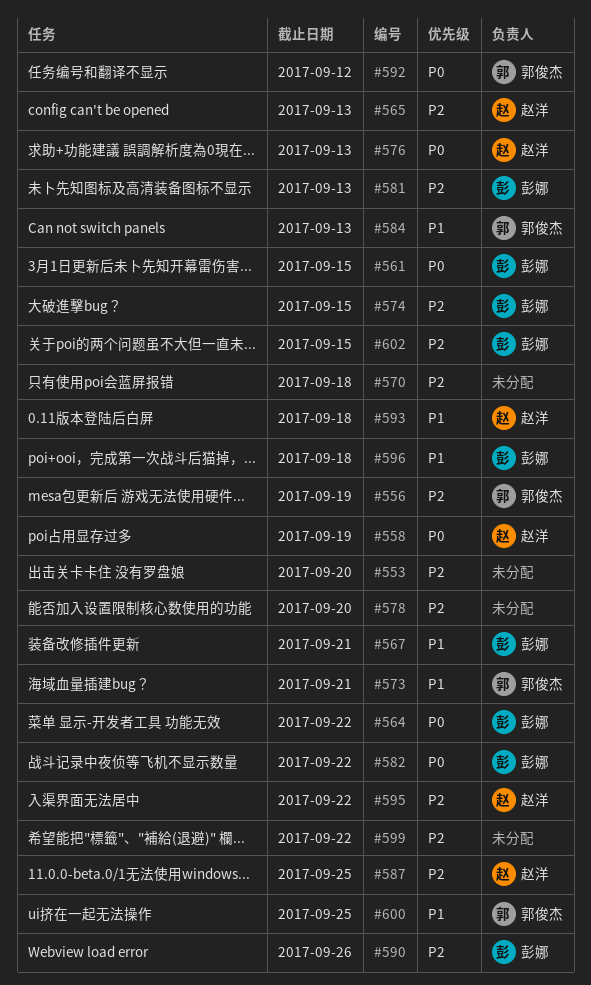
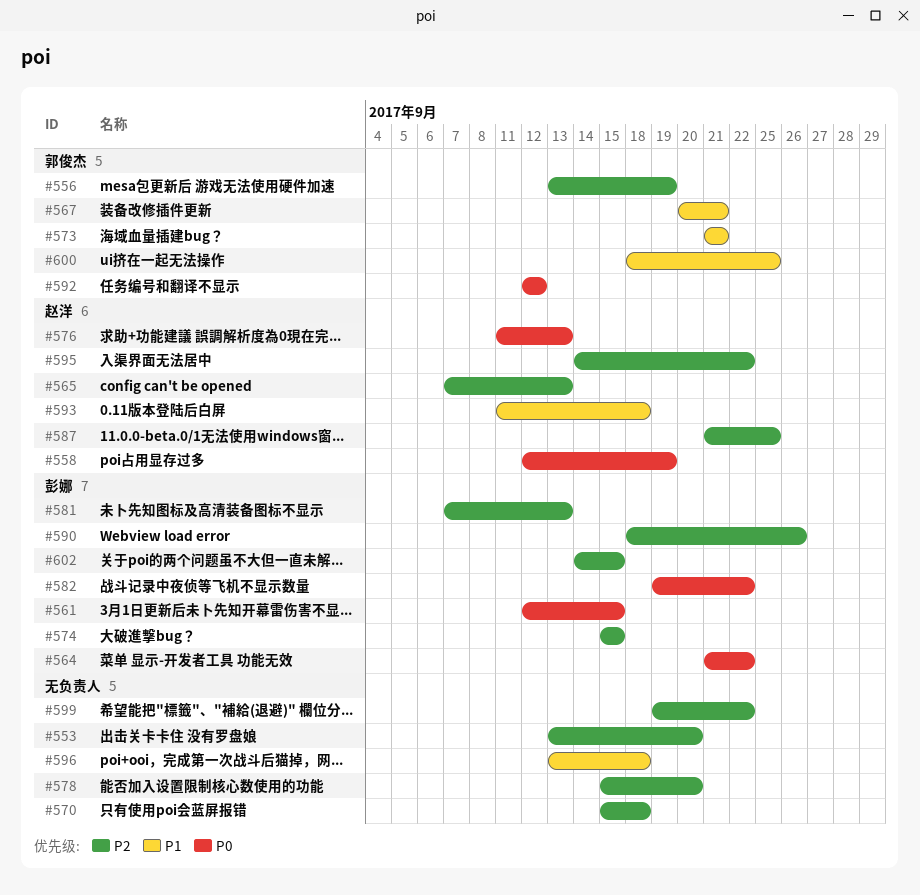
#567, owner: 彭娜 -> 郭俊杰
#584: present -> none
#596, owner: 彭娜 -> none

